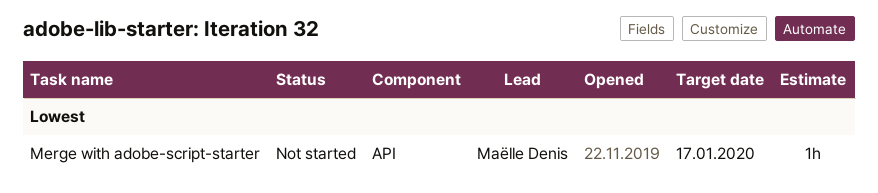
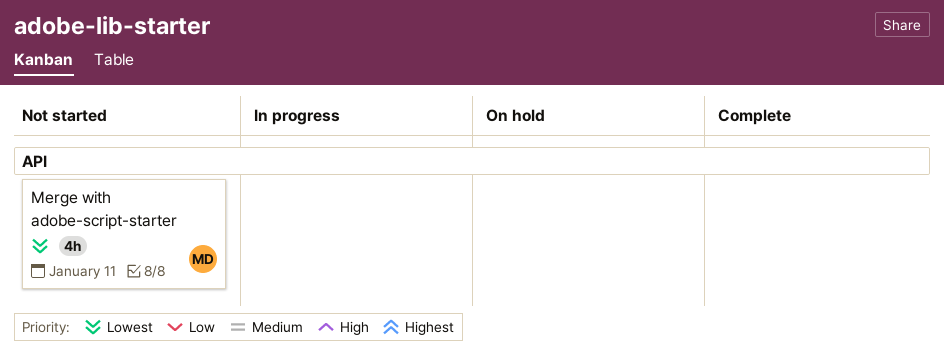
Merge with adobe-script-starter, estimate: 1h -> 4h
Merge with adobe-script-starter, due: Jan 17 -> Jan 11

